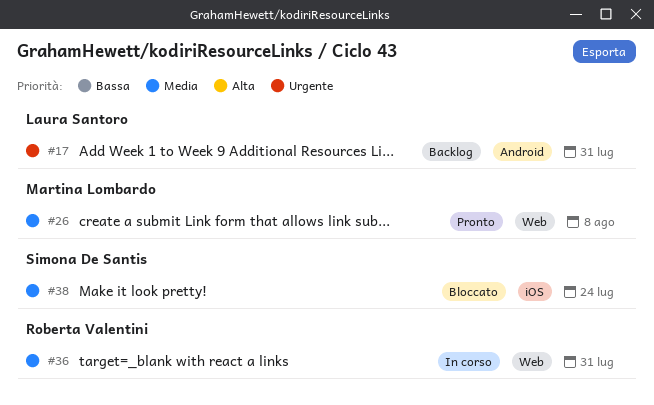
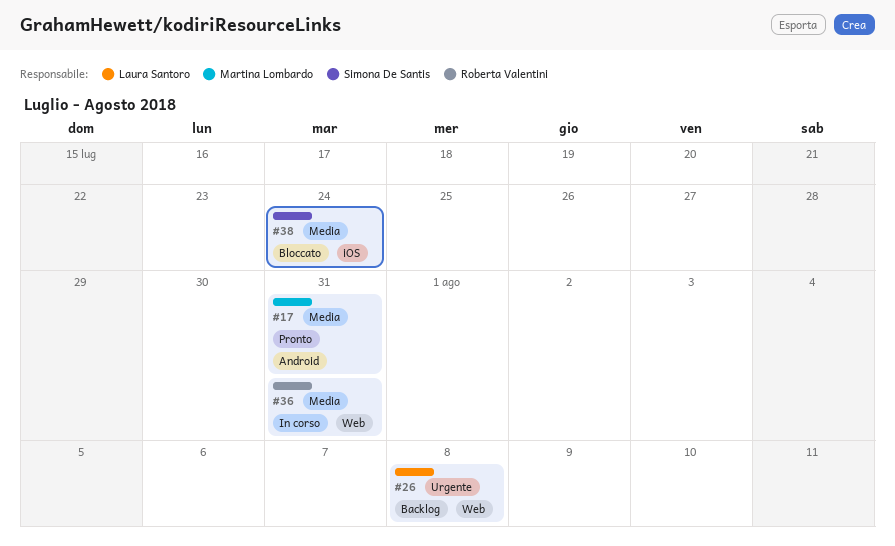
#17, status: Backlog -> Pronto
#17, owner: Laura Santoro -> Martina Lombardo
#17, priority: Urgente -> Media
#26, status: Pronto -> Backlog
#26, owner: Martina Lombardo -> Laura Santoro
#26, priority: Media -> Urgente

